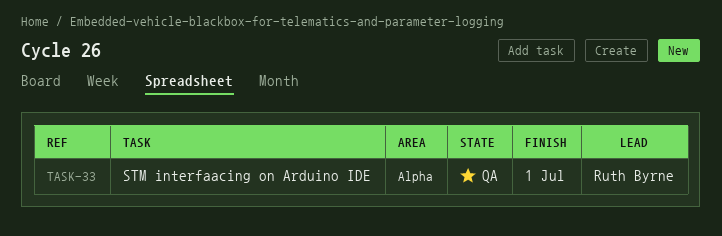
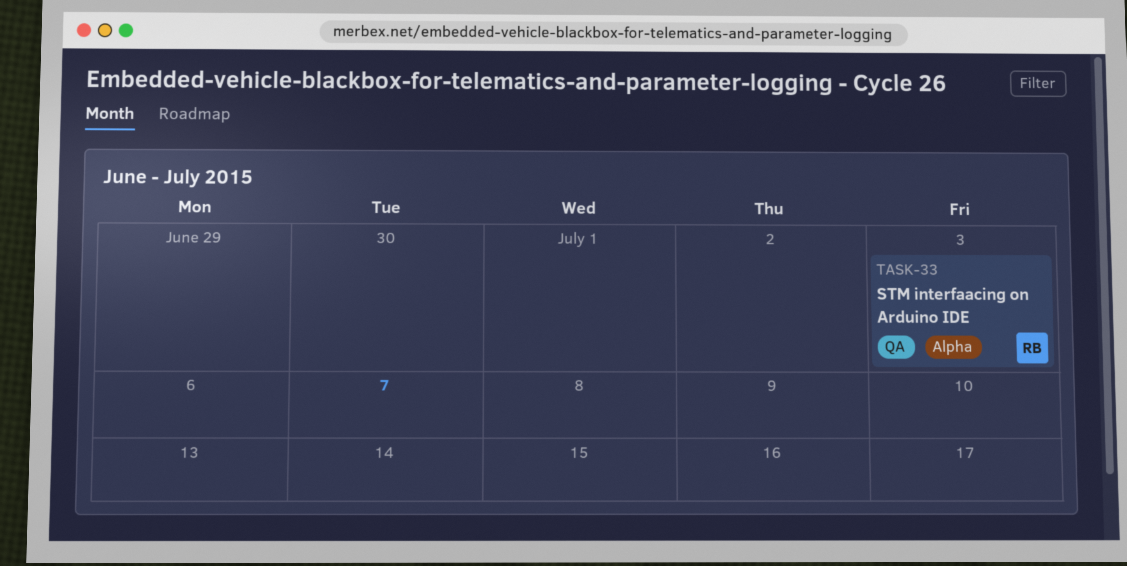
TASK-33, due: Jul 1 -> Jul 3

